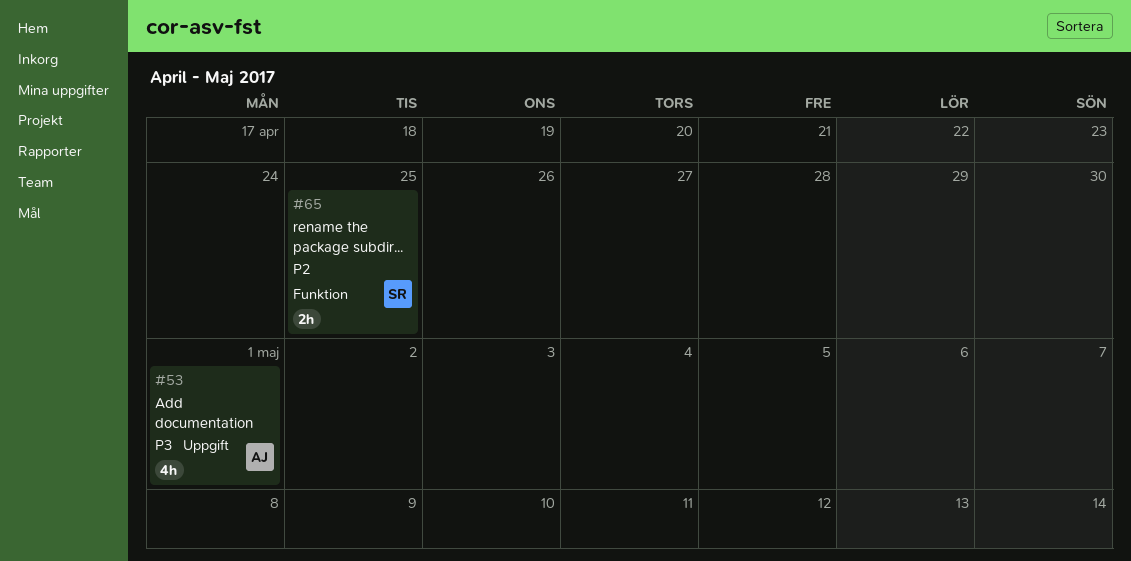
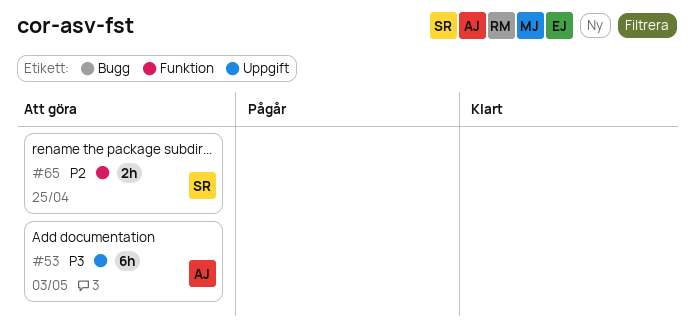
#53, estimate: 4h -> 6h
#53, due: May 1 -> May 3

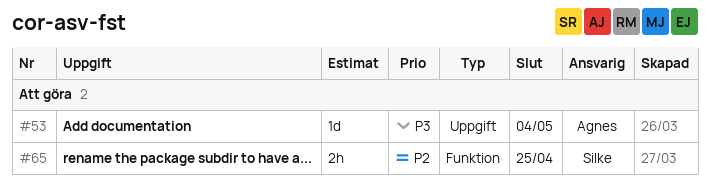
#53, estimate: 6h -> 1d
#53, due: May 3 -> May 4

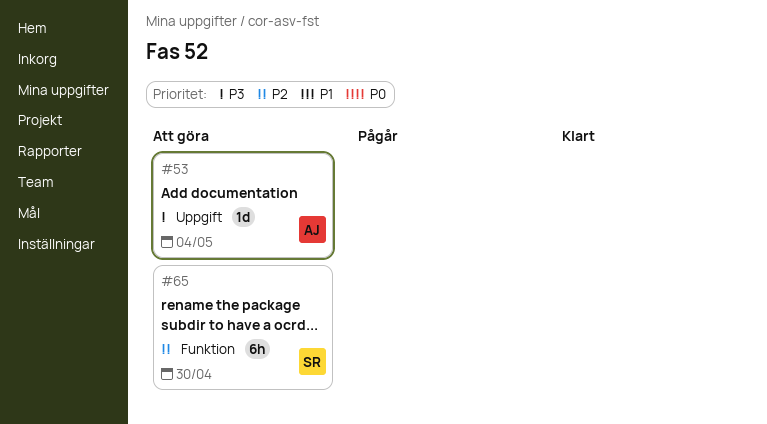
#65, estimate: 2h -> 6h
#65, due: Apr 25 -> Apr 30

